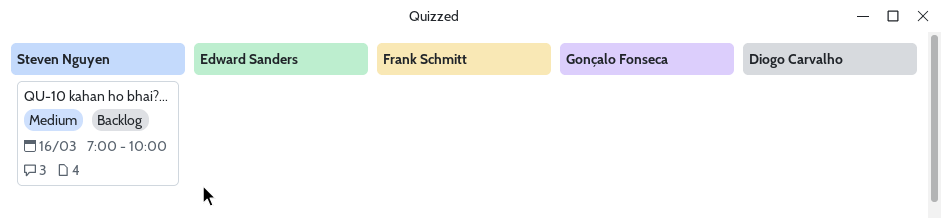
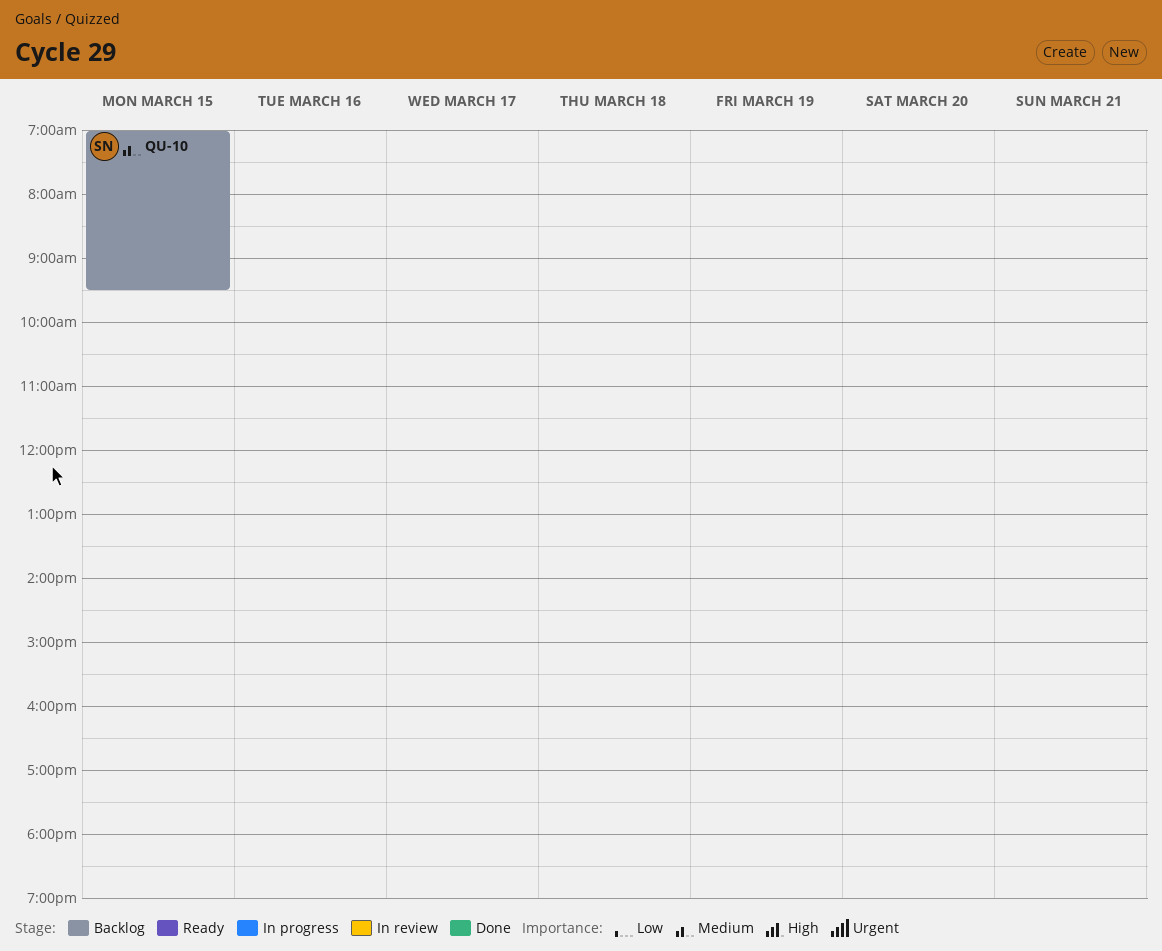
QU-10, day: Mar 16 -> Mar 15
QU-10, ends: 10:00 -> 09:30

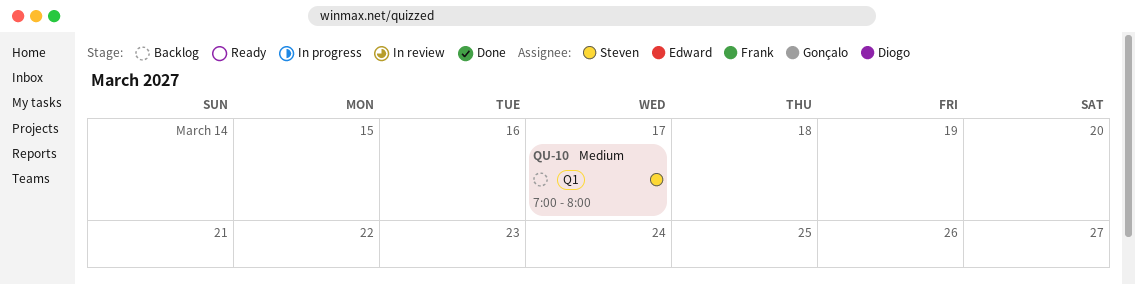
QU-10, day: Mar 15 -> Mar 17
QU-10, ends: 09:30 -> 08:00

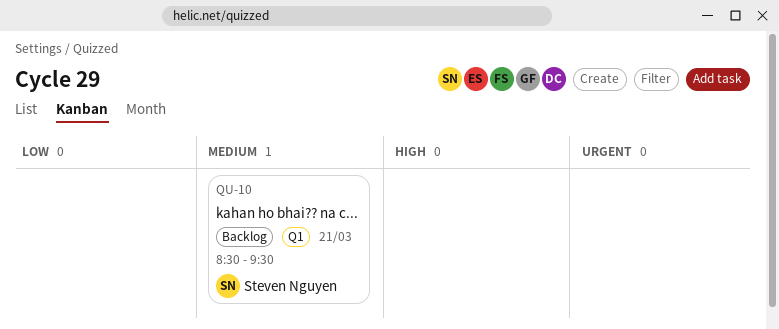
QU-10, day: Mar 17 -> Mar 21
QU-10, begins: 07:00 -> 08:30
QU-10, ends: 08:00 -> 09:30

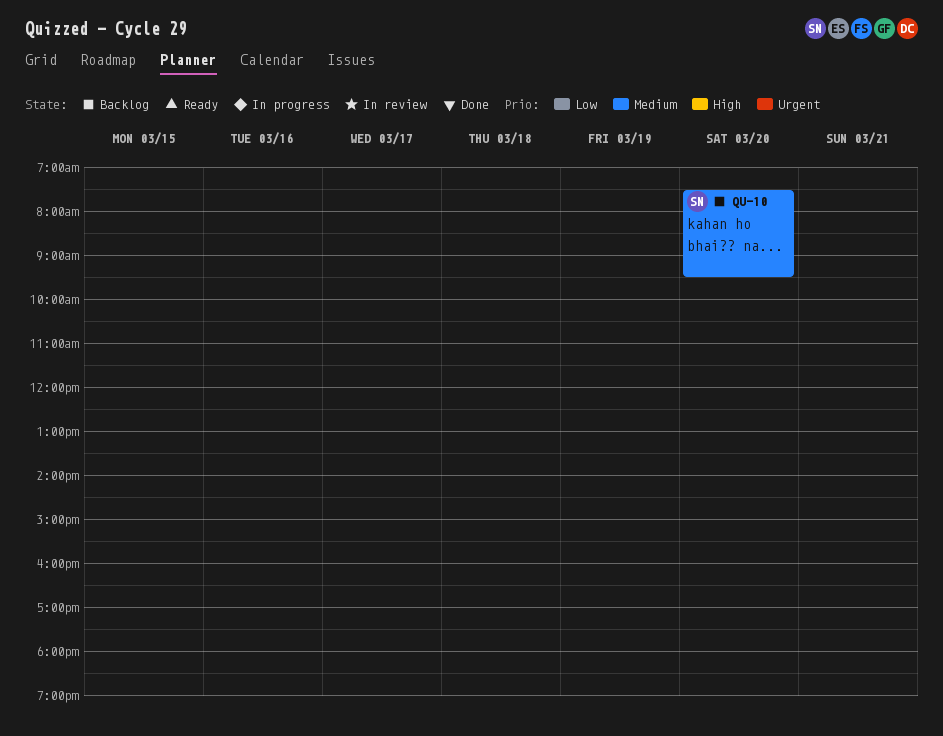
QU-10, day: Mar 21 -> Mar 20
QU-10, begins: 08:30 -> 07:30

